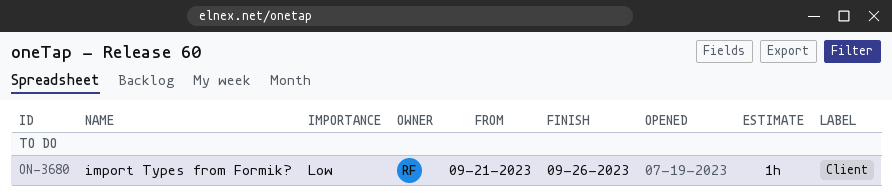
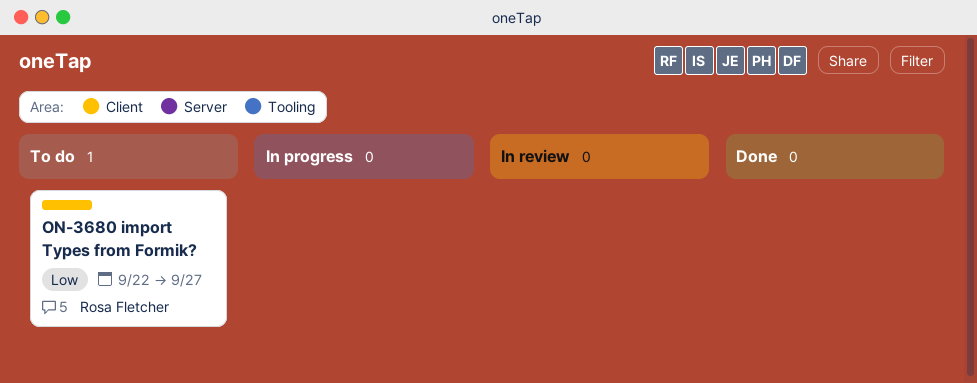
ON-3680, start: Sep 21 -> Sep 22
ON-3680, due: Sep 26 -> Sep 27

